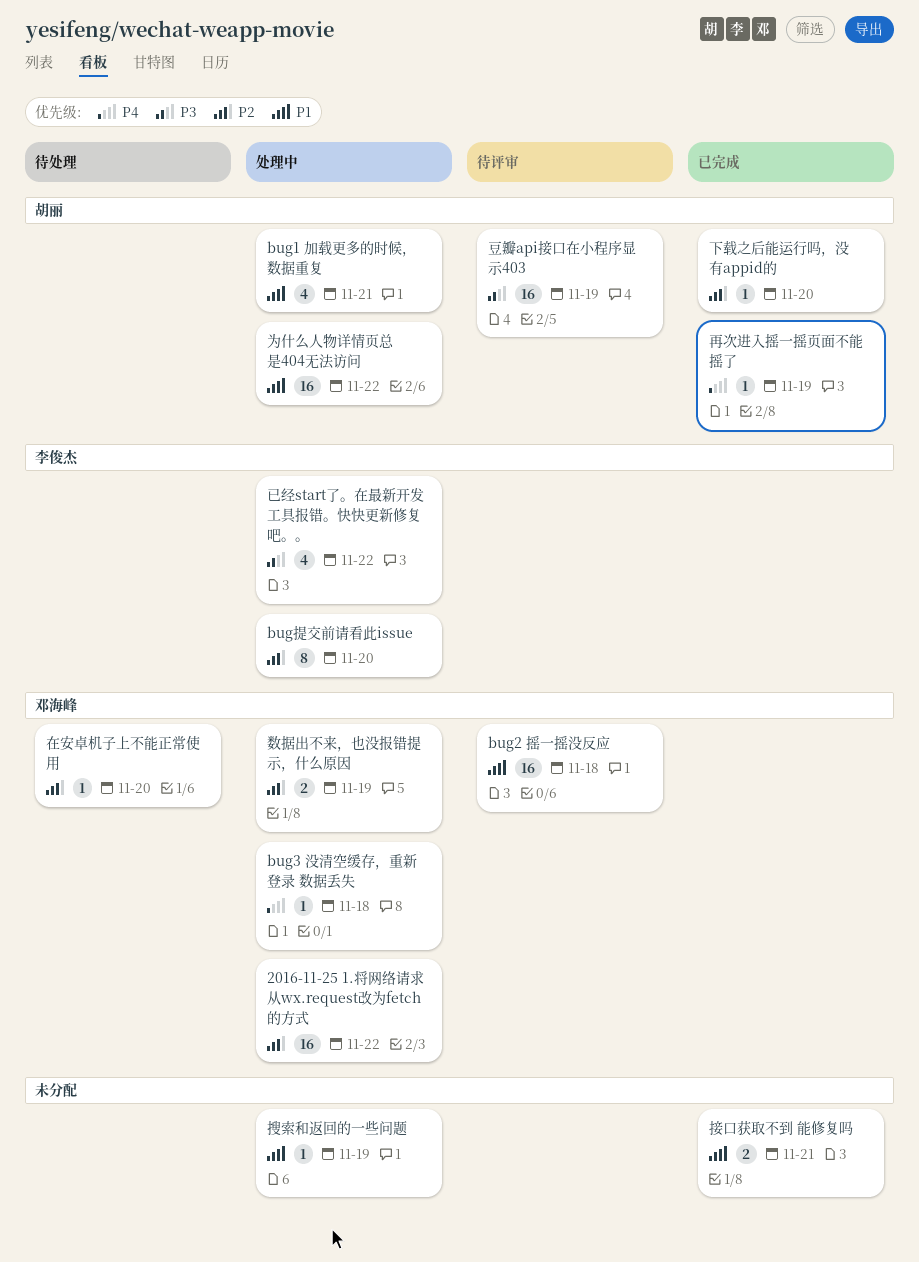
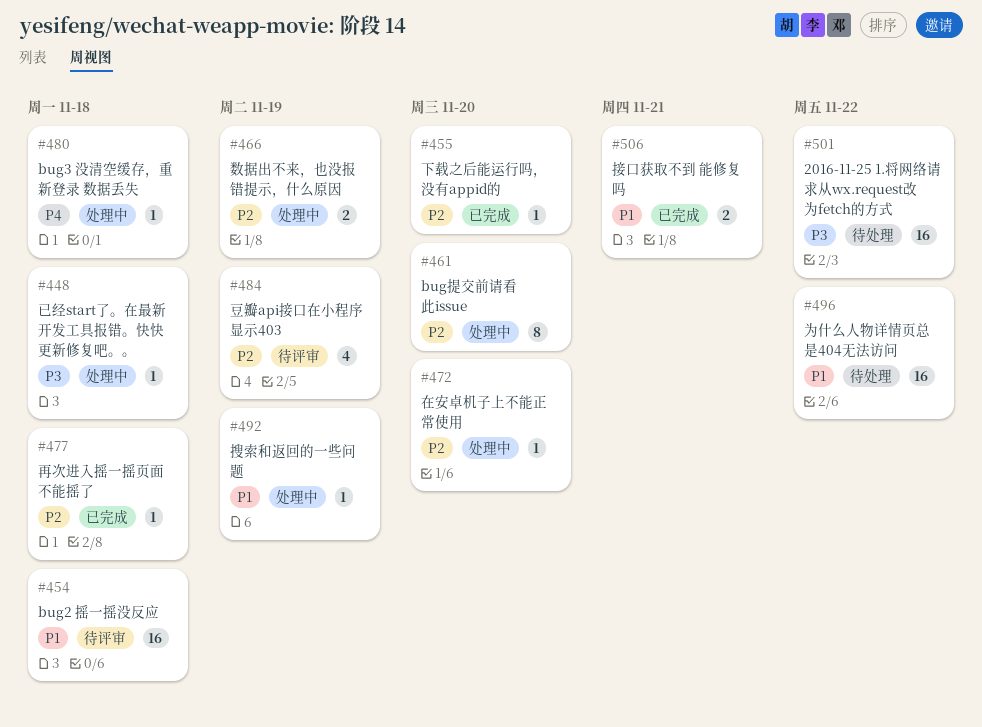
2016-11-25 1.将网络请求从wx.request改为fetch的方式, status: 处理中 -> 待处理
2016-11-25 1.将网络请求从wx.request改为fetch的方式, priority: P2 -> P3
bug1 加载更多的时候，数据重复: present -> none
为什么人物详情页总是404无法访问, status: 处理中 -> 待处理
再次进入摇一摇页面不能摇了, priority: P4 -> P2
再次进入摇一摇页面不能摇了, due: Nov 19 -> Nov 18
在安卓机子上不能正常使用, status: 待处理 -> 处理中
已经start了。在最新开发工具报错。快快更新修复吧。。, estimate: 4 -> 1
已经start了。在最新开发工具报错。快快更新修复吧。。, due: Nov 22 -> Nov 18
豆瓣api接口在小程序显示403, priority: P3 -> P2
豆瓣api接口在小程序显示403, estimate: 16 -> 4

